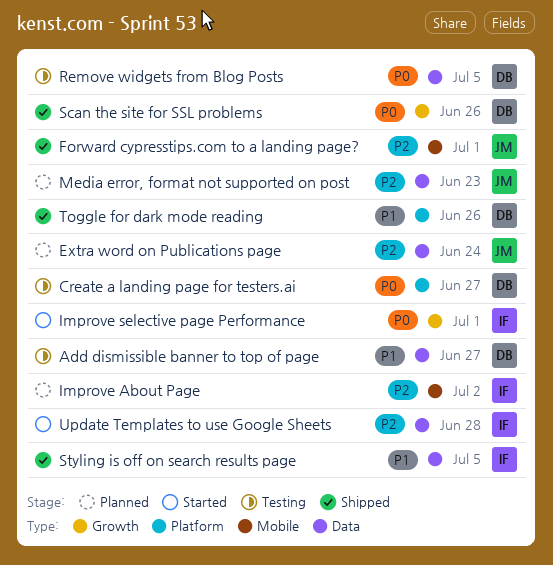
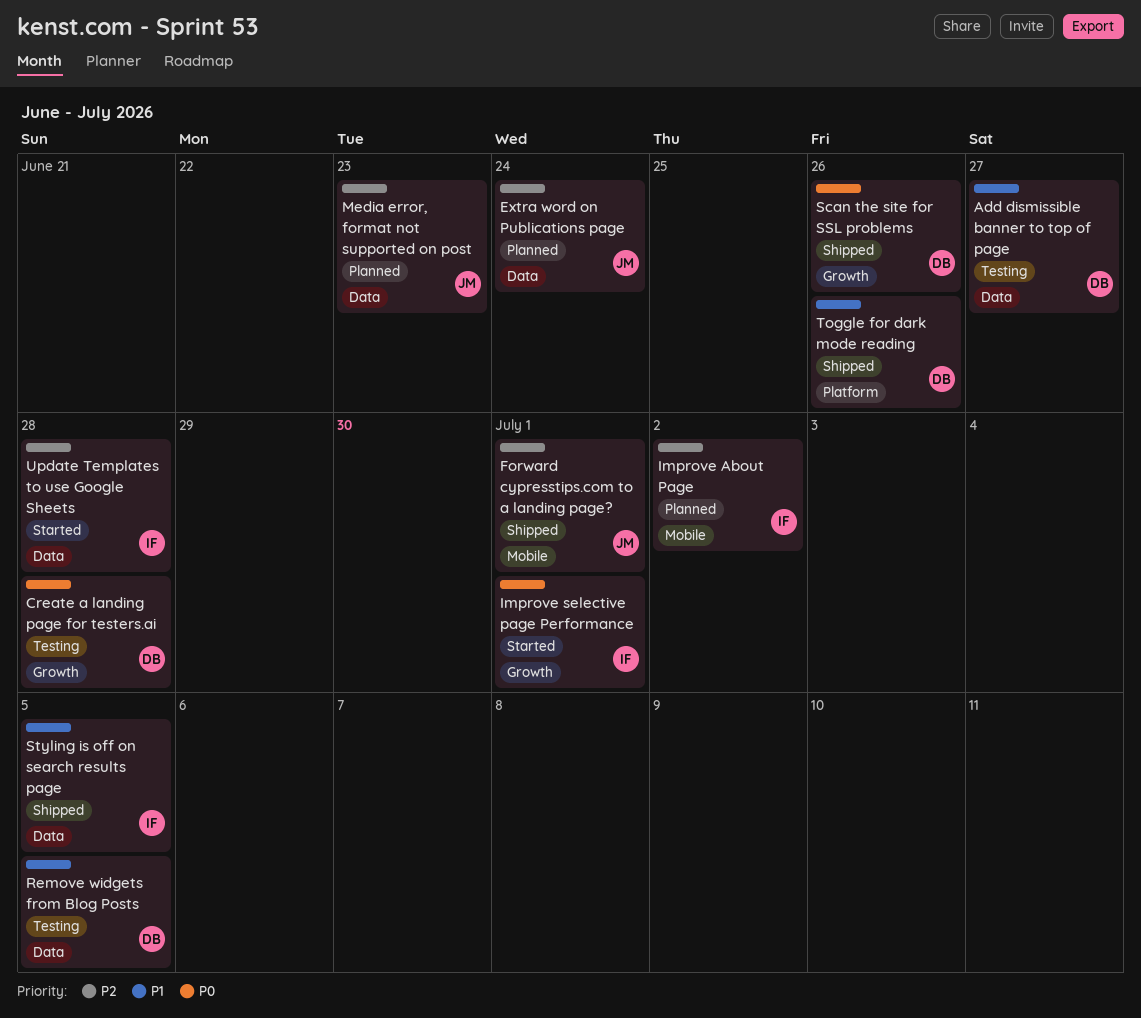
Create a landing page for testers.ai, label: Platform -> Growth
Create a landing page for testers.ai, due: Jun 27 -> Jun 28
Remove widgets from Blog Posts, priority: P0 -> P1

